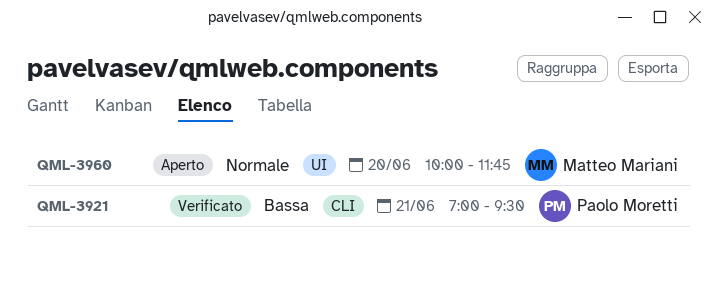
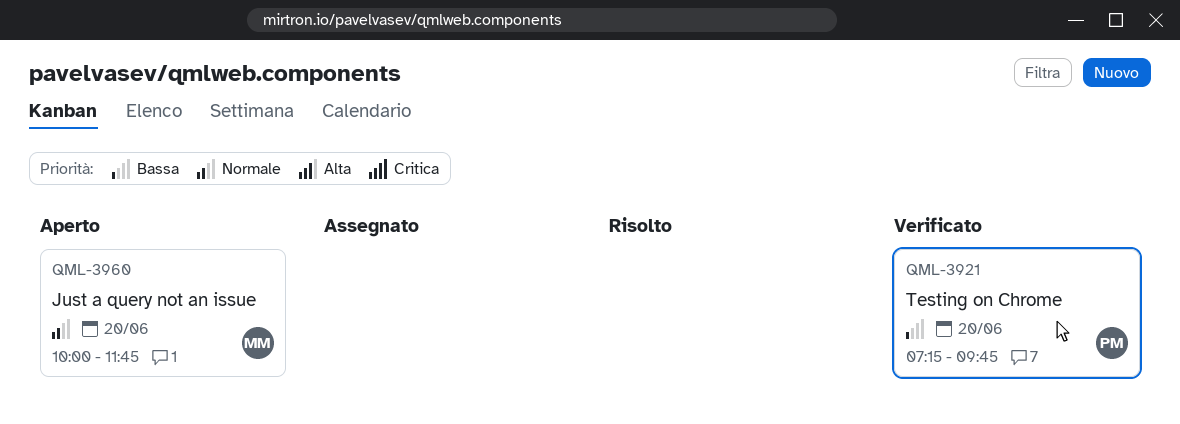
QML-3921, day: Jun 21 -> Jun 20
QML-3921, begins: 07:00 -> 07:15
QML-3921, ends: 09:30 -> 09:45

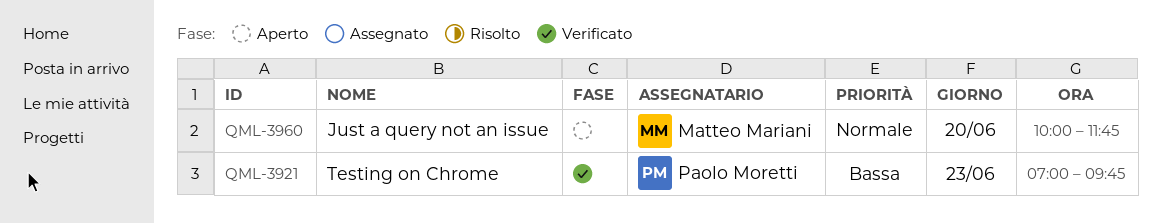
QML-3921, day: Jun 20 -> Jun 23
QML-3921, begins: 07:15 -> 07:00

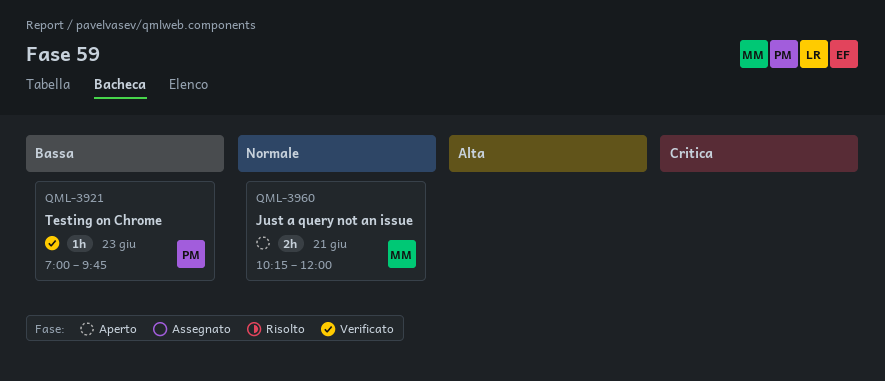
QML-3960, day: Jun 20 -> Jun 21
QML-3960, begins: 10:00 -> 10:15
QML-3960, ends: 11:45 -> 12:00

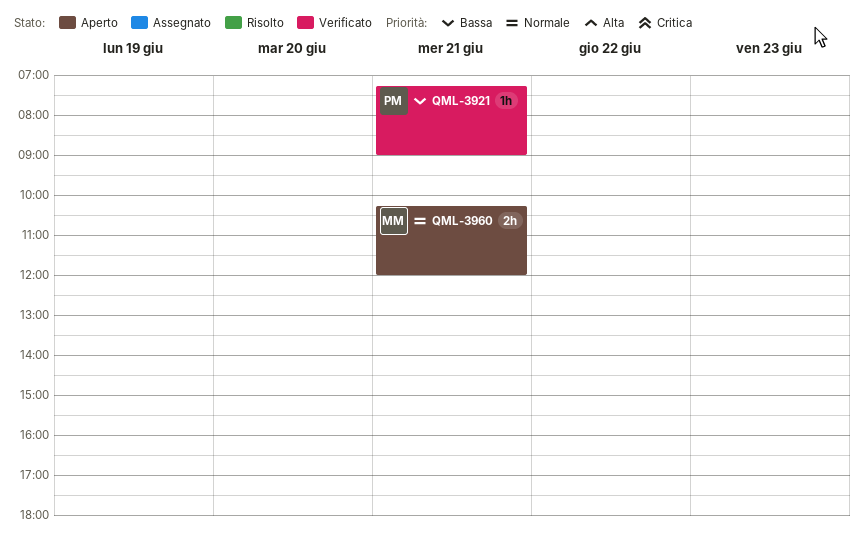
QML-3921, day: Jun 23 -> Jun 21
QML-3921, begins: 07:00 -> 07:15
QML-3921, ends: 09:45 -> 09:00

